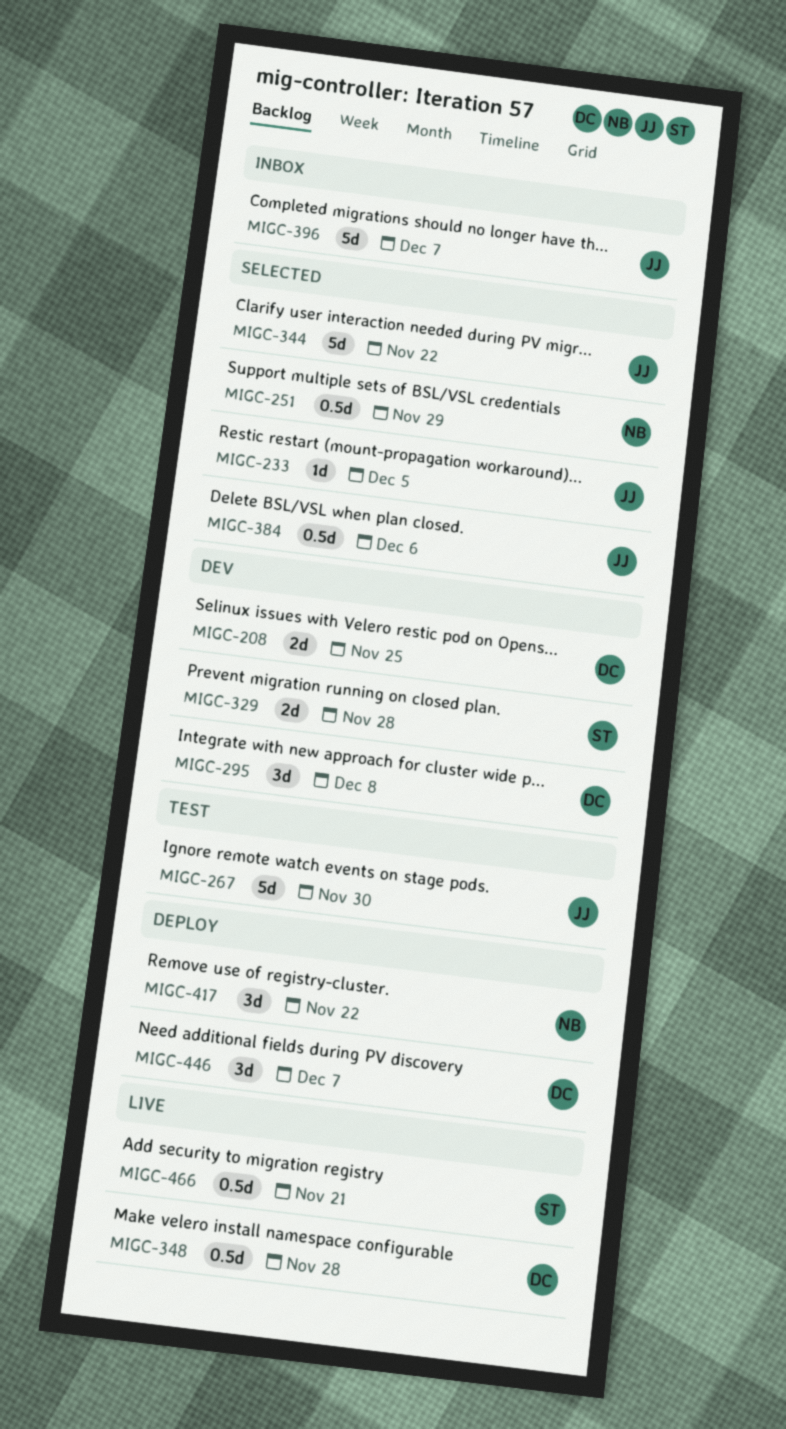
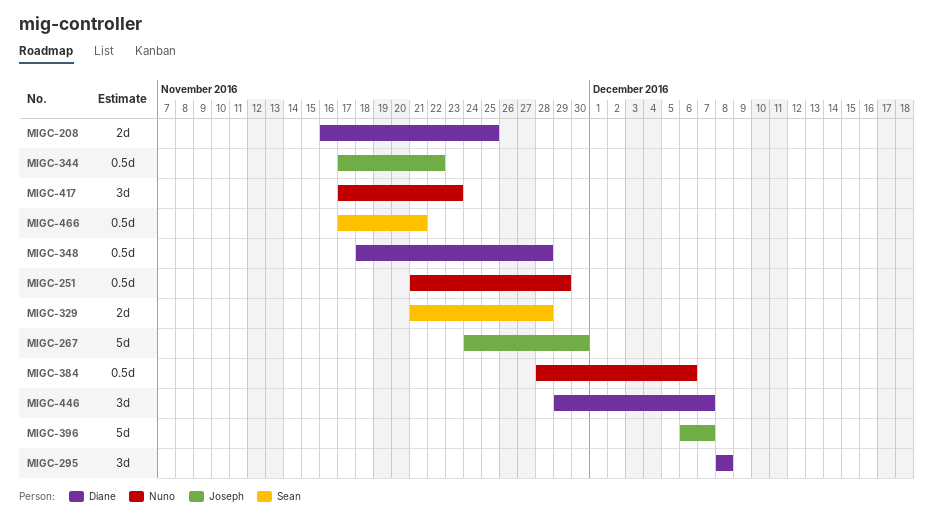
MIGC-233: present -> none
MIGC-344, estimate: 5d -> 0.5d
MIGC-384, owner: Joseph -> Nuno
MIGC-417, due: Nov 22 -> Nov 23

